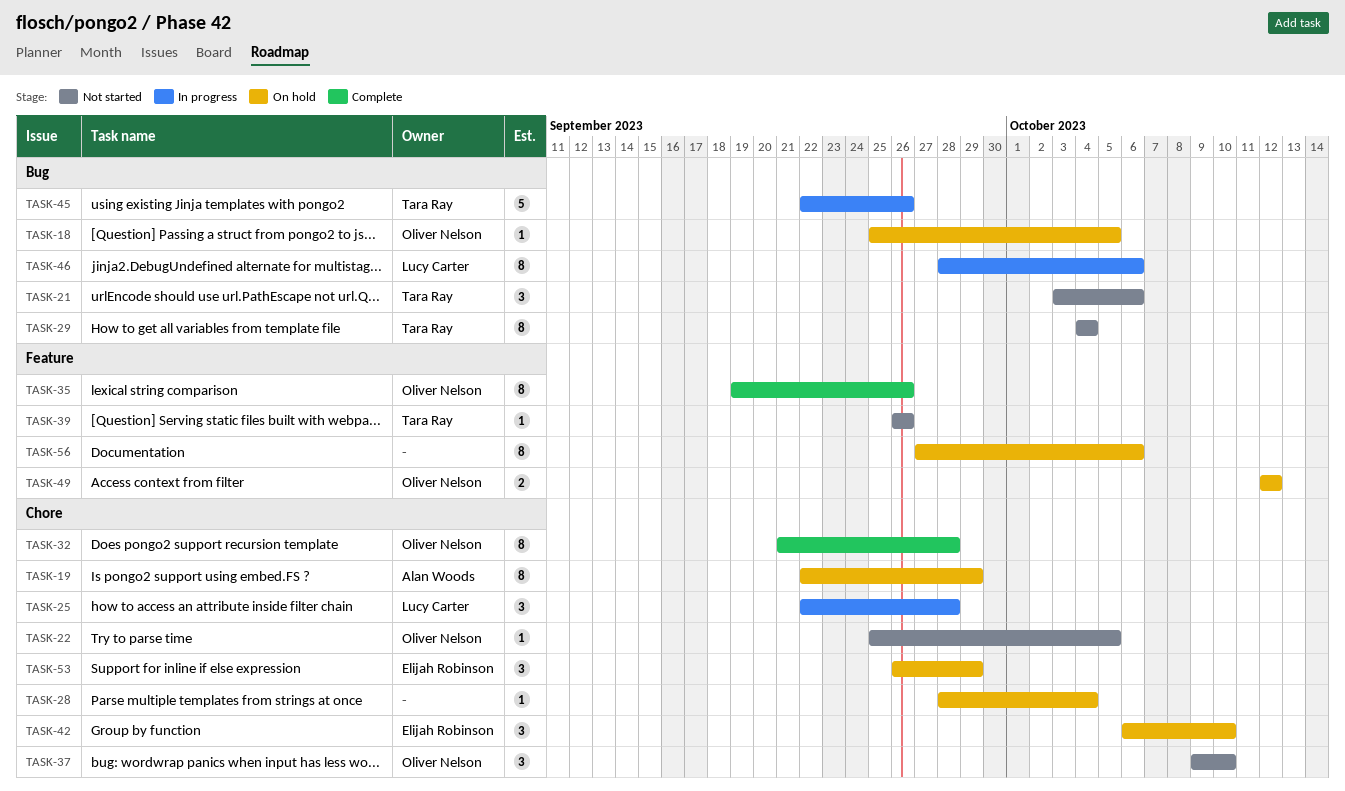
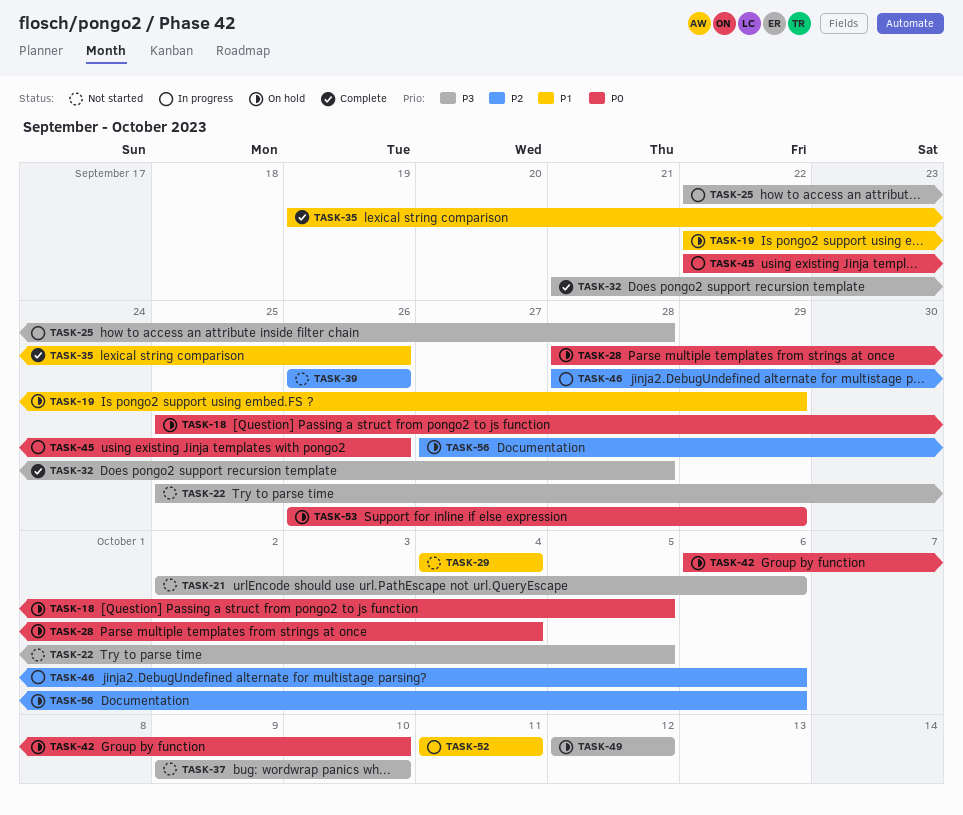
TASK-21, start: Oct 3 -> Oct 2
TASK-52: none -> present

